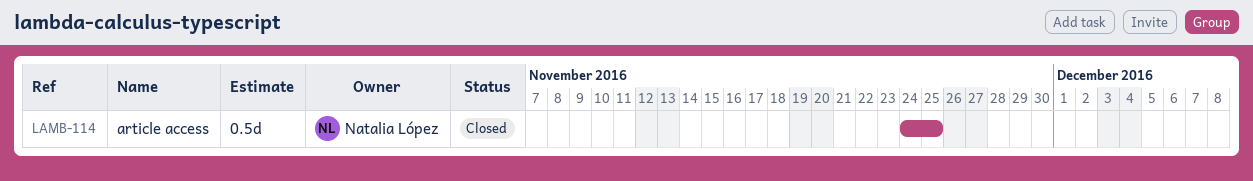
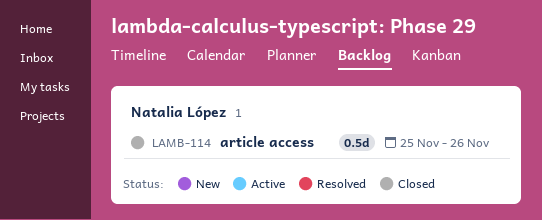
LAMB-114, start: Nov 24 -> Nov 25
LAMB-114, due: Nov 25 -> Nov 26

